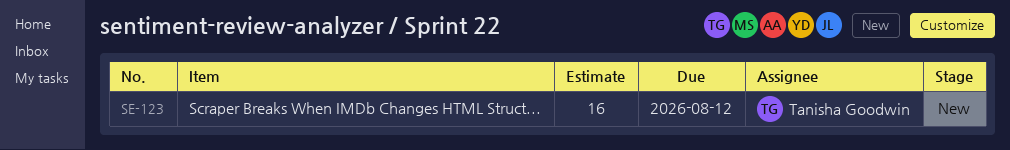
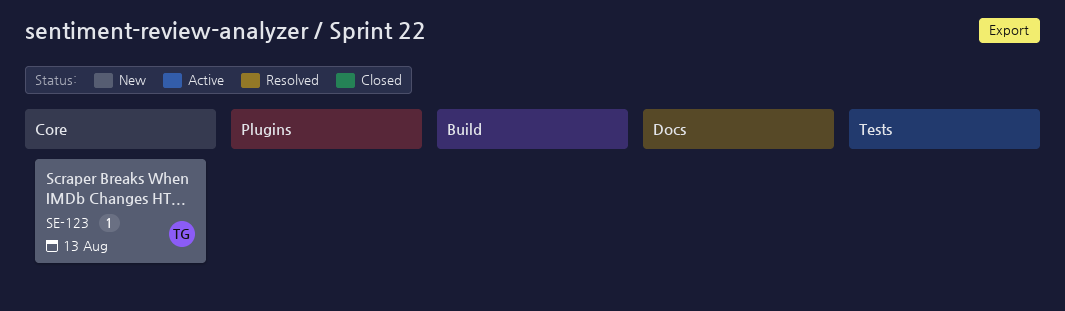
SE-123, estimate: 16 -> 1
SE-123, due: Aug 12 -> Aug 13

